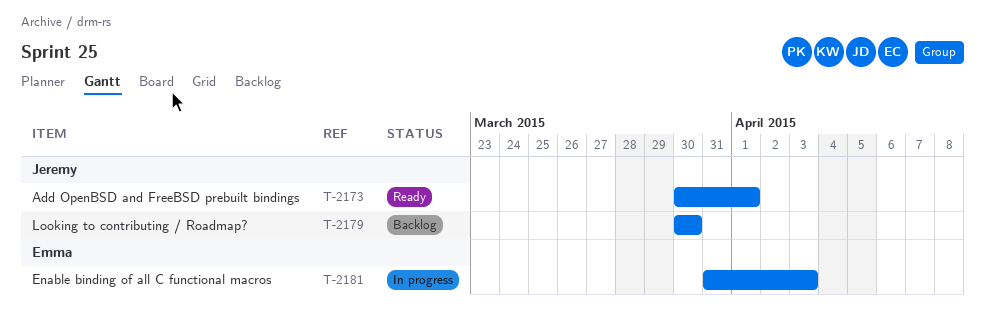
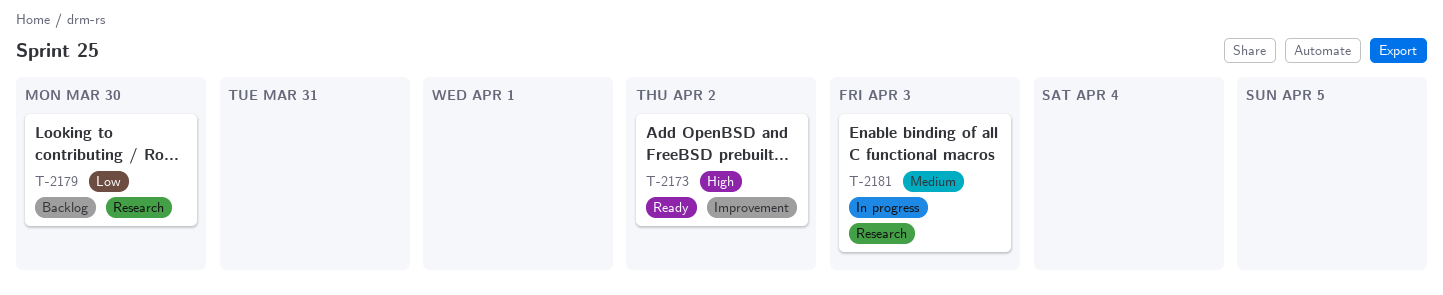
T-2173, due: Apr 1 -> Apr 2

